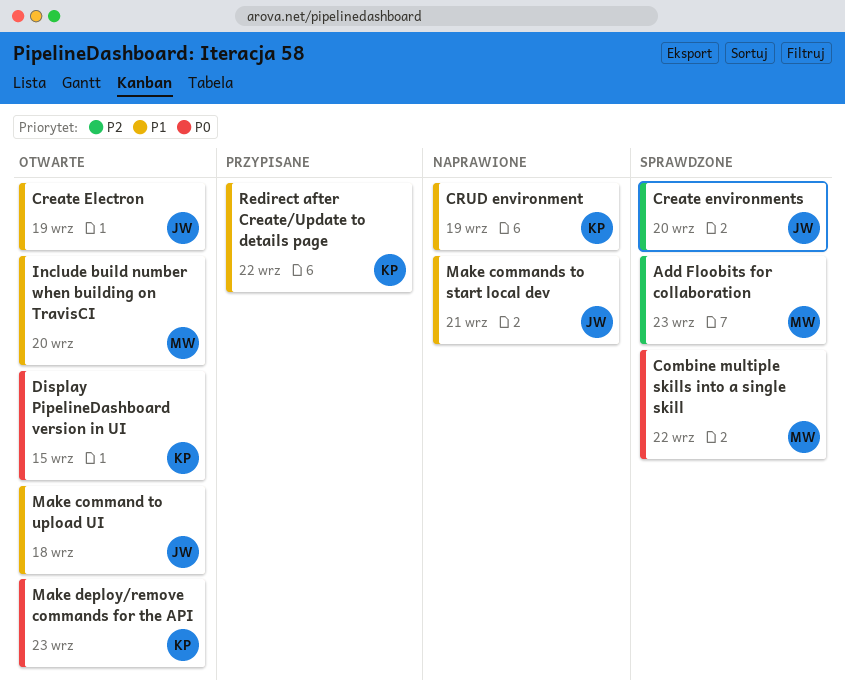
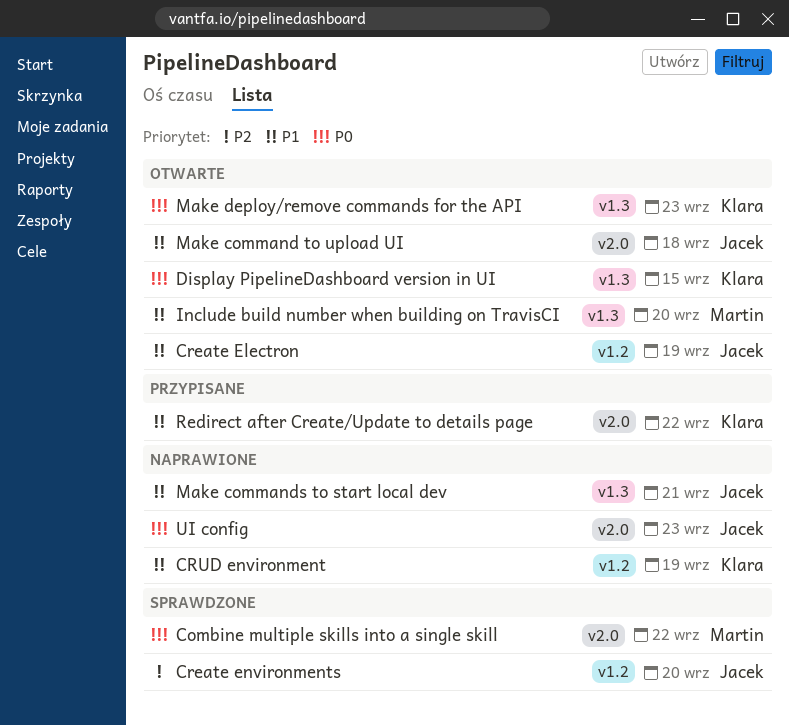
Add Floobits for collaboration: present -> none
UI config: none -> present

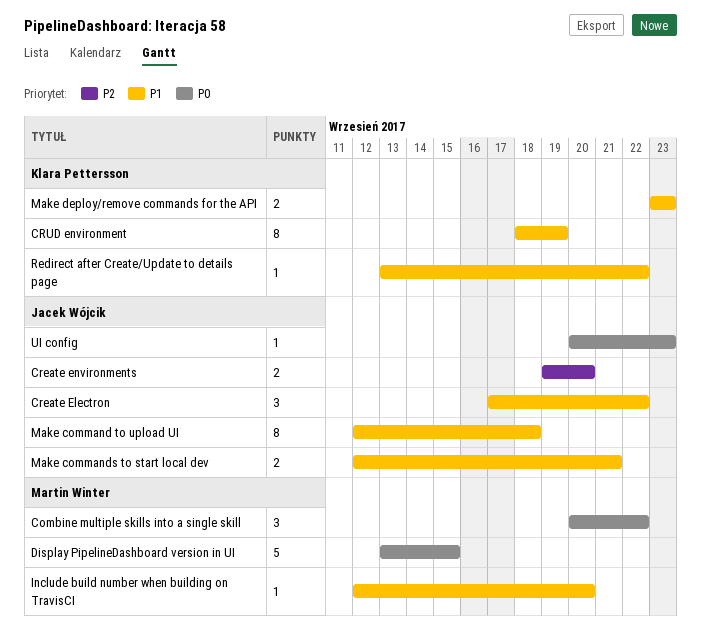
Create Electron, due: Sep 19 -> Sep 22
Display PipelineDashboard version in UI, owner: Klara Pettersson -> Martin Winter
Make deploy/remove commands for the API, priority: P0 -> P1

